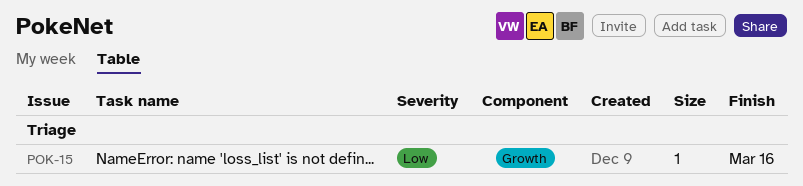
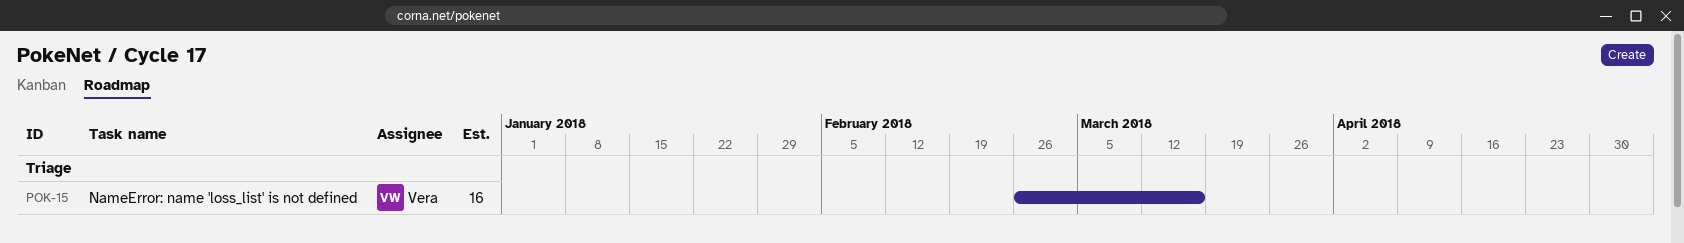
POK-15, estimate: 1 -> 16

